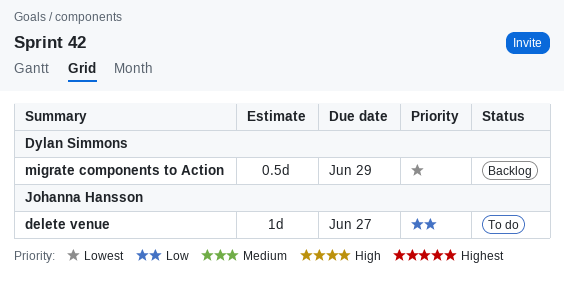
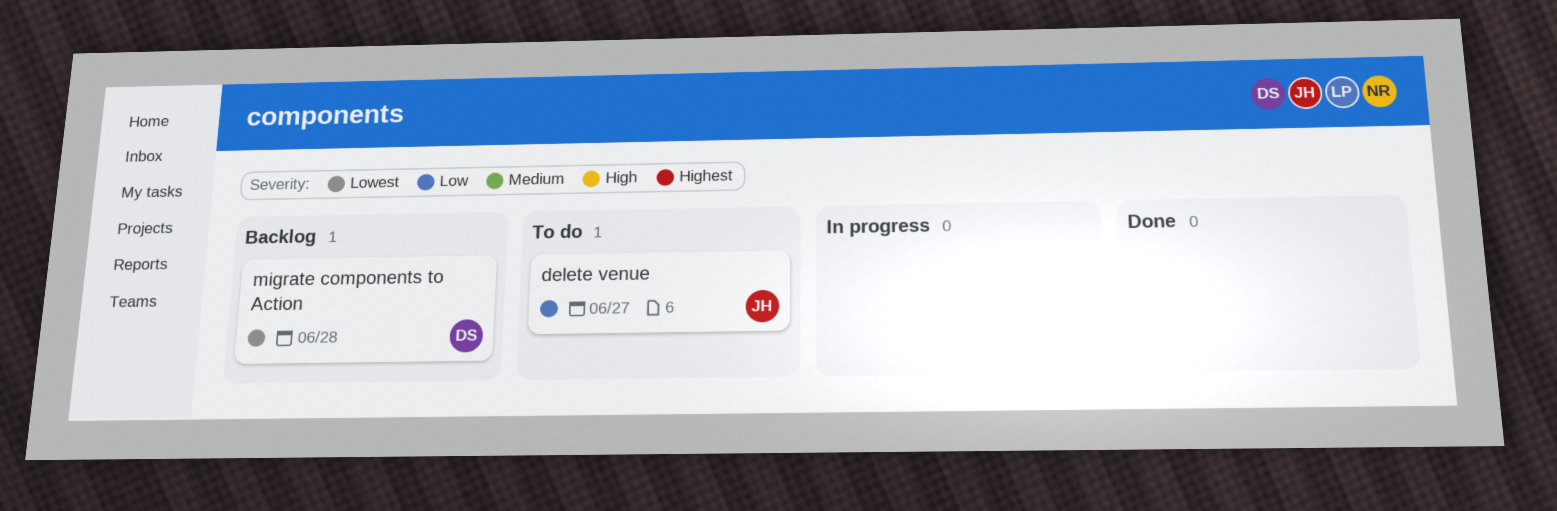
migrate components to Action, due: Jun 29 -> Jun 28

